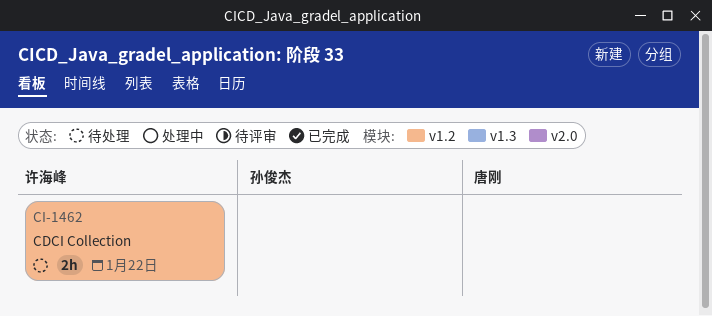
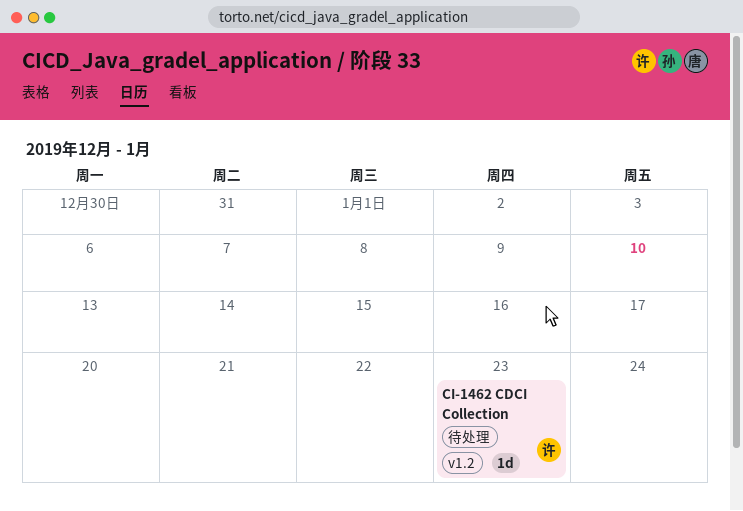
CI-1462, estimate: 2h -> 1d
CI-1462, due: Jan 22 -> Jan 23

